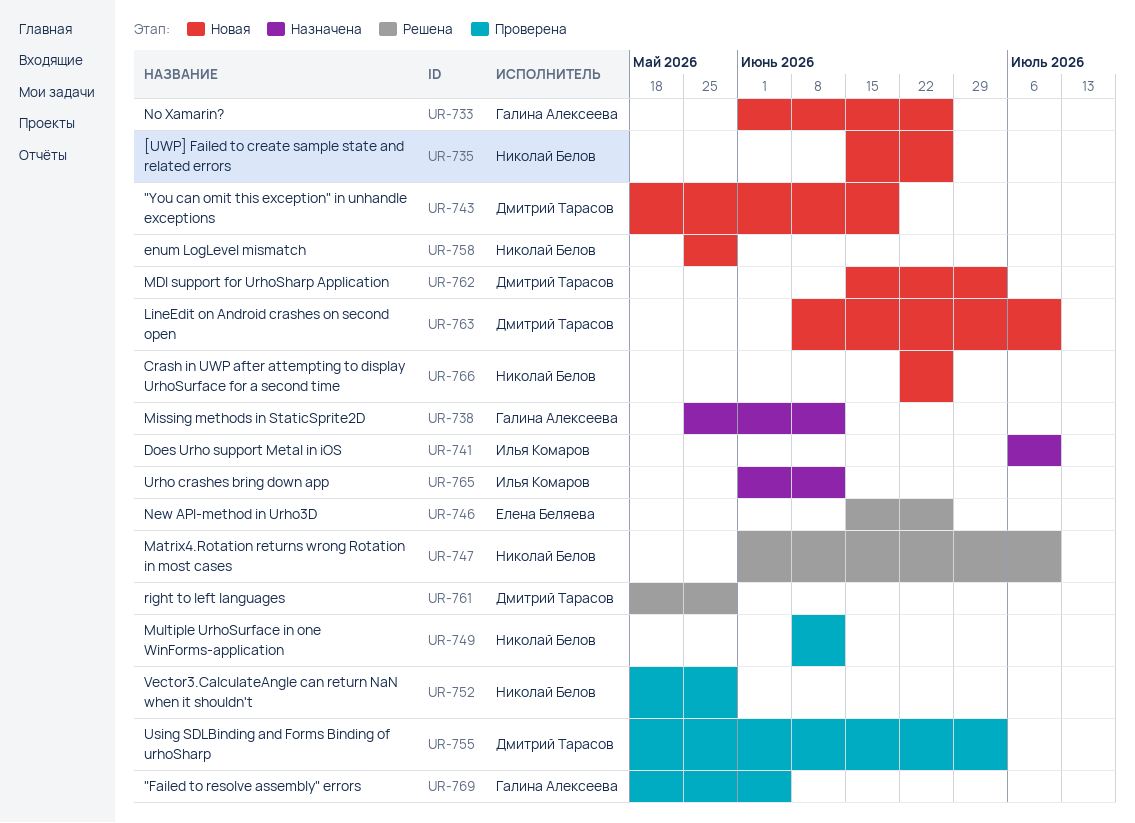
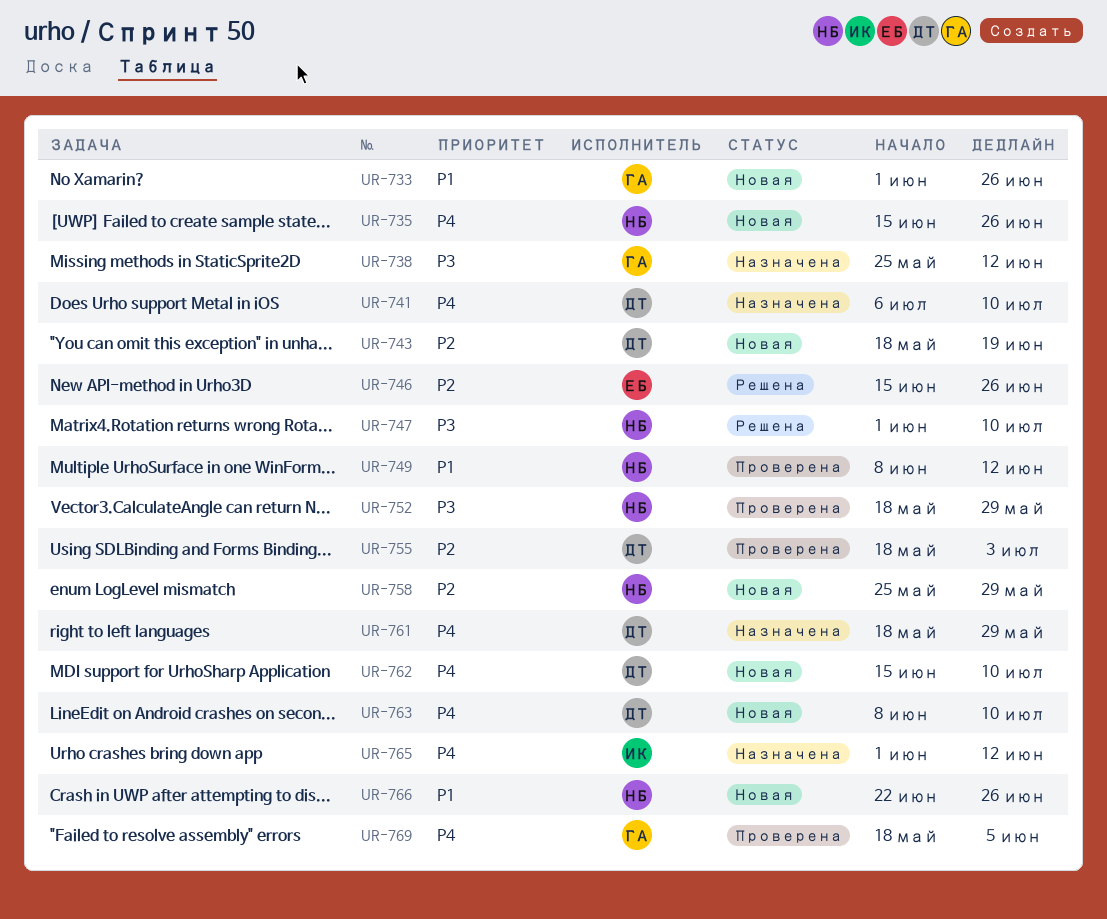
UR-741, owner: Илья Комаров -> Дмитрий Тарасов
UR-761, status: Решена -> Назначена
UR-762, due: Jul 3 -> Jul 10

